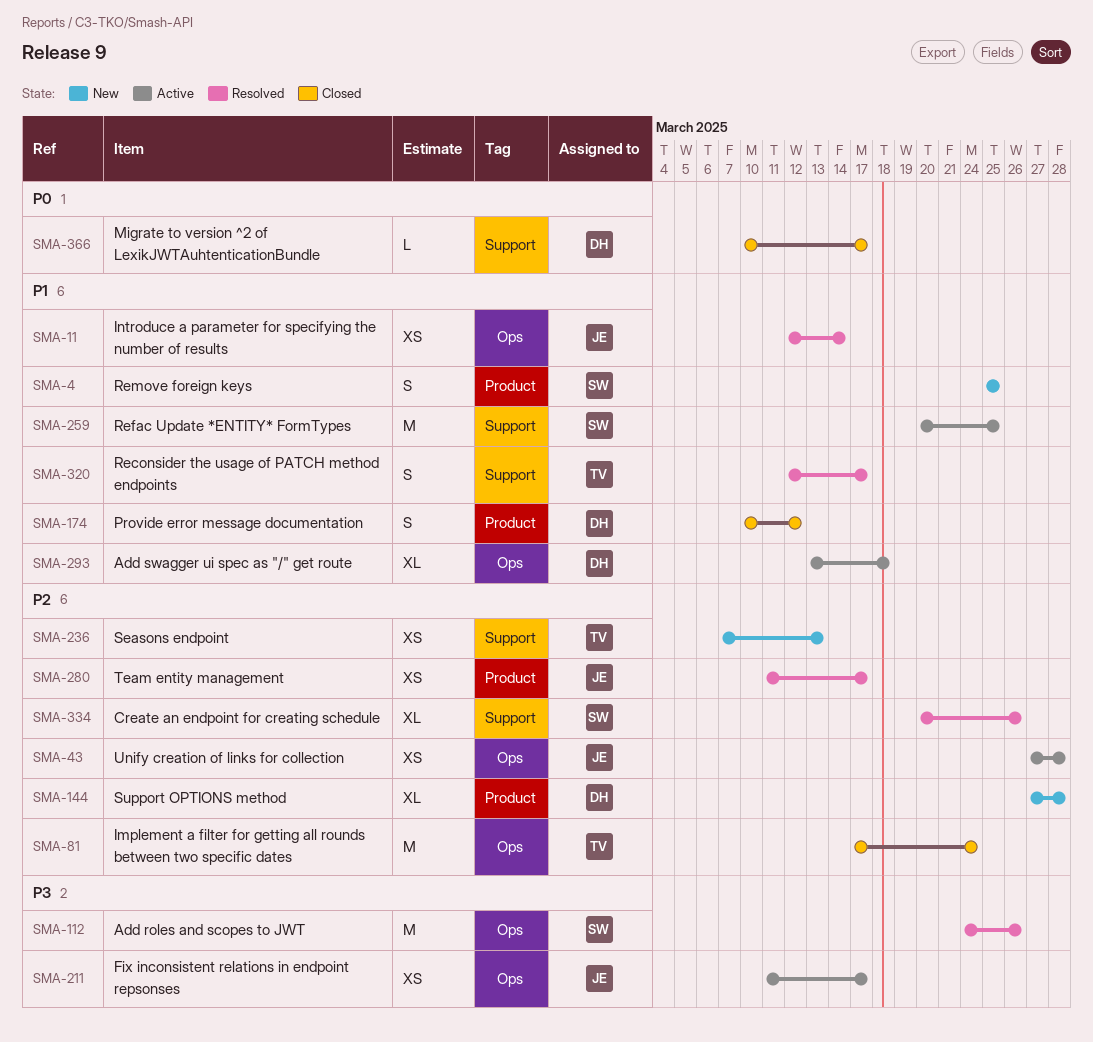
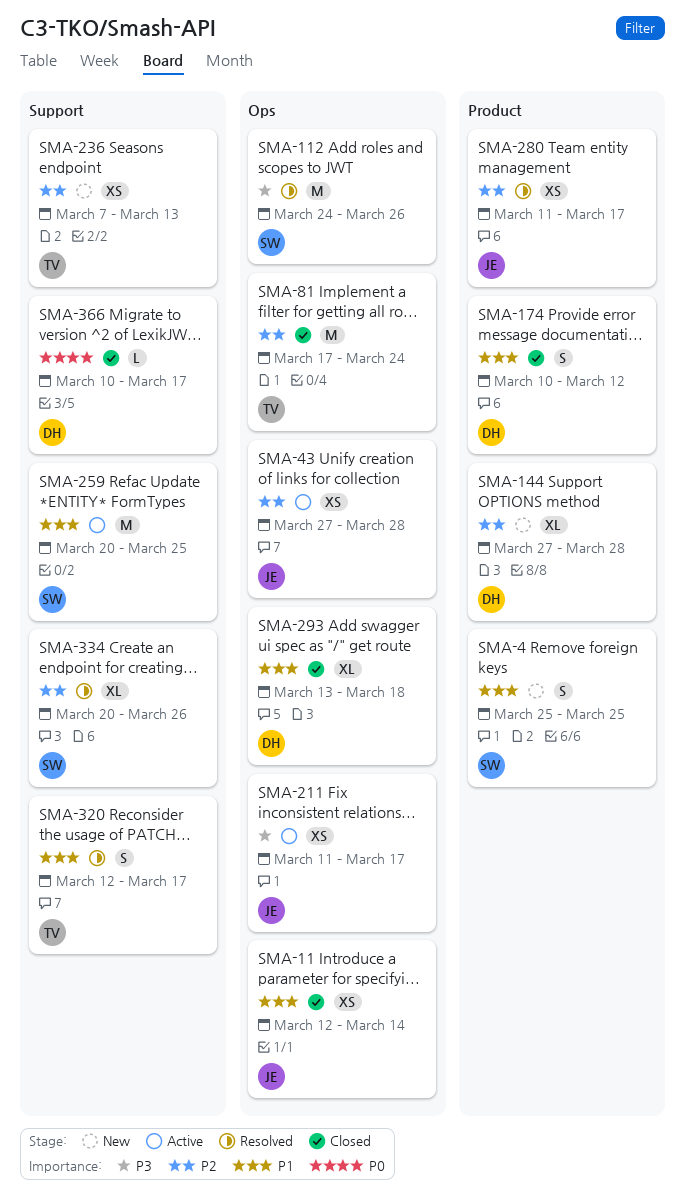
SMA-11, status: Resolved -> Closed
SMA-293, status: Active -> Closed

